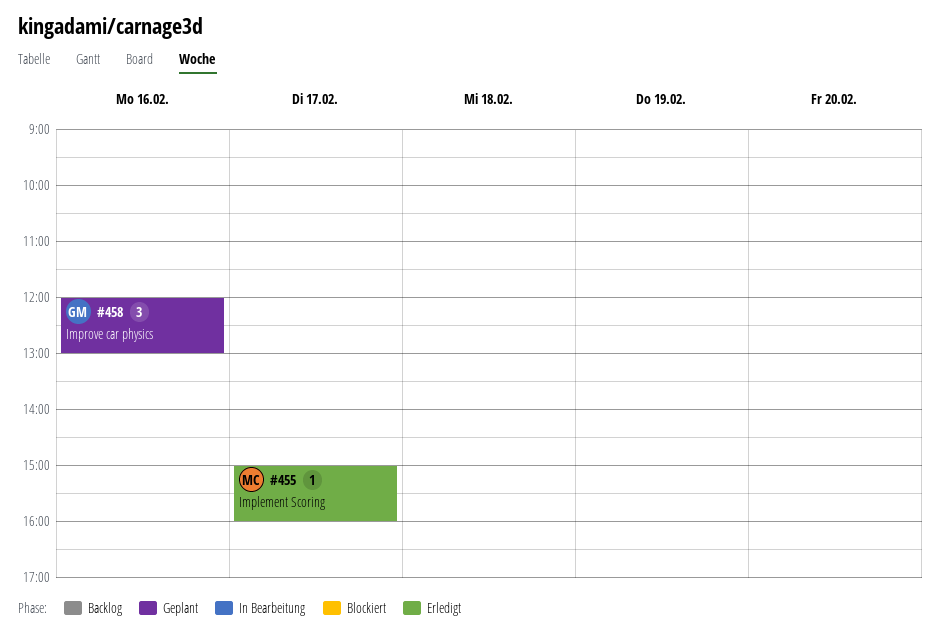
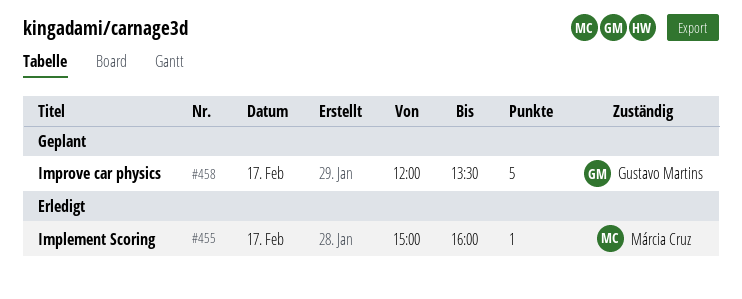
#458, estimate: 3 -> 5
#458, day: Feb 16 -> Feb 17
#458, ends: 13:00 -> 13:30

